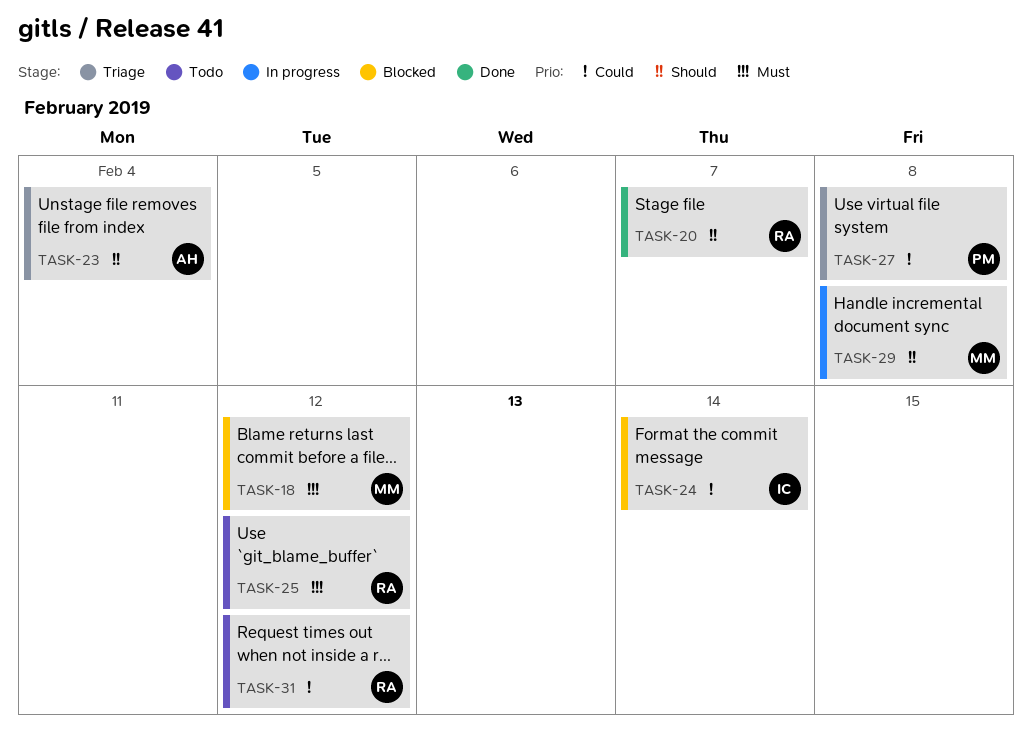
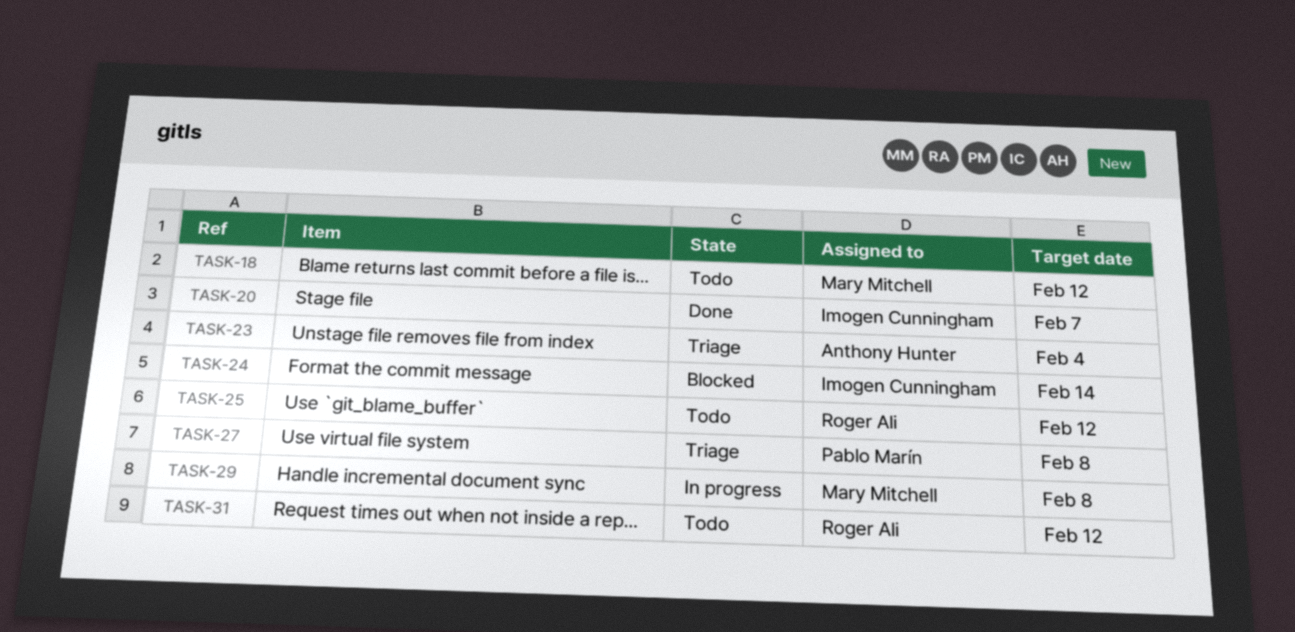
TASK-18, status: Blocked -> Todo
TASK-20, owner: Roger Ali -> Imogen Cunningham

